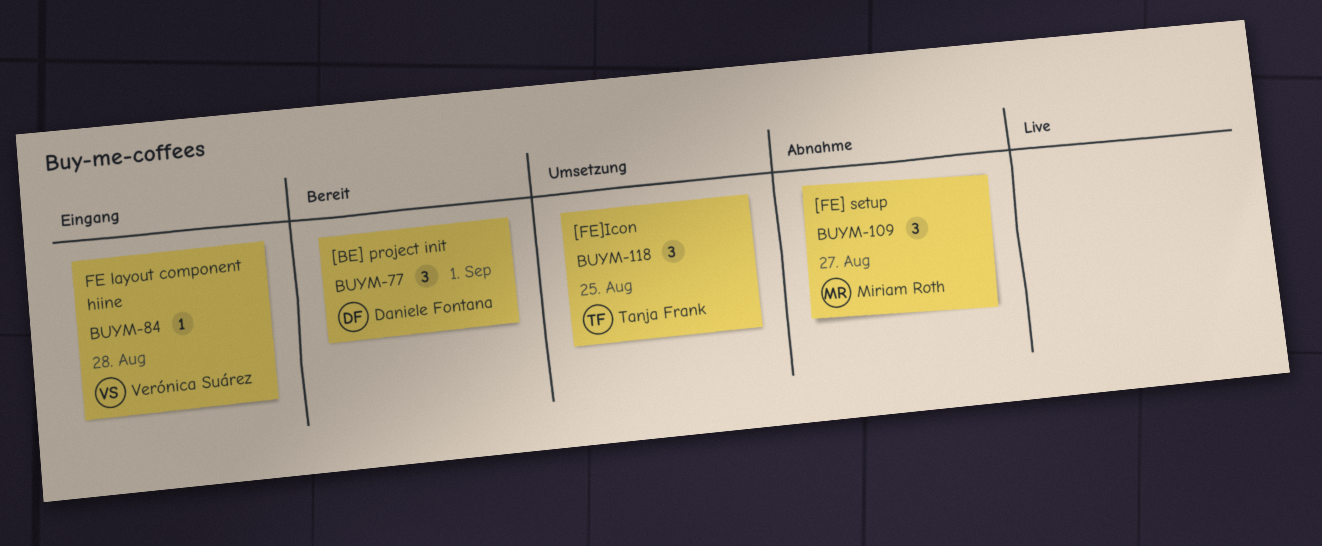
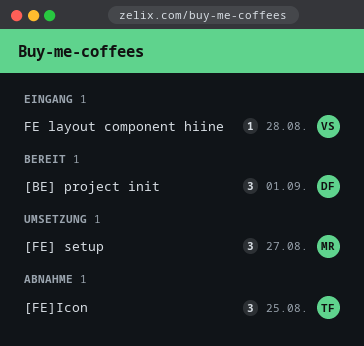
[FE] setup, status: Abnahme -> Umsetzung
[FE]Icon, status: Umsetzung -> Abnahme

